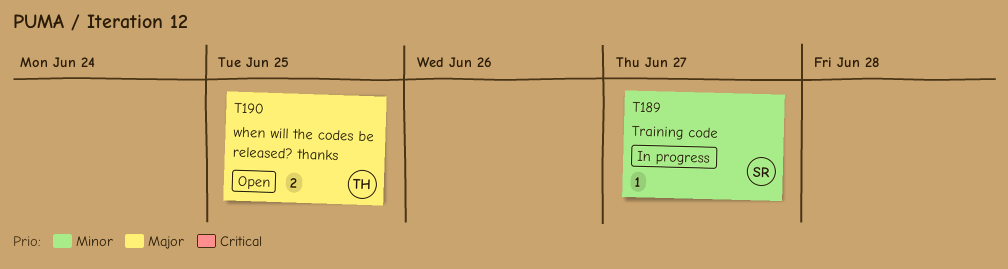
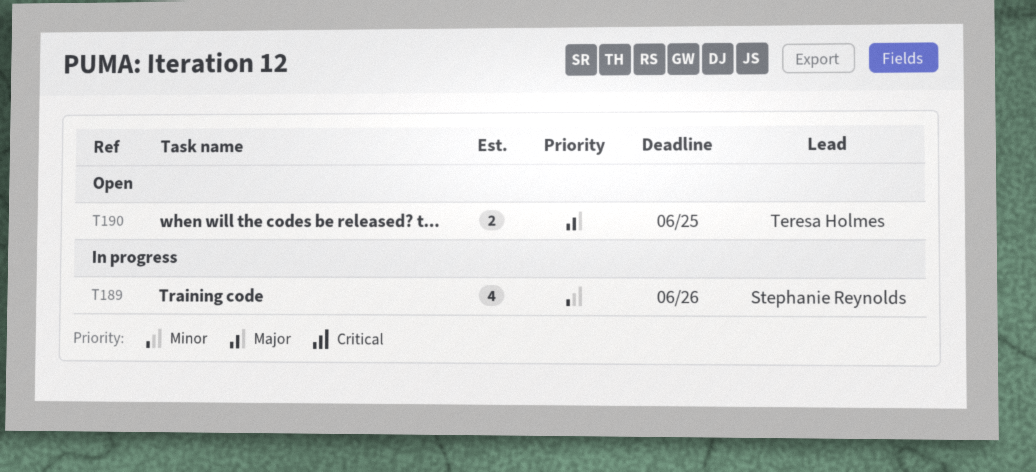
T189, estimate: 1 -> 4
T189, due: Jun 27 -> Jun 26

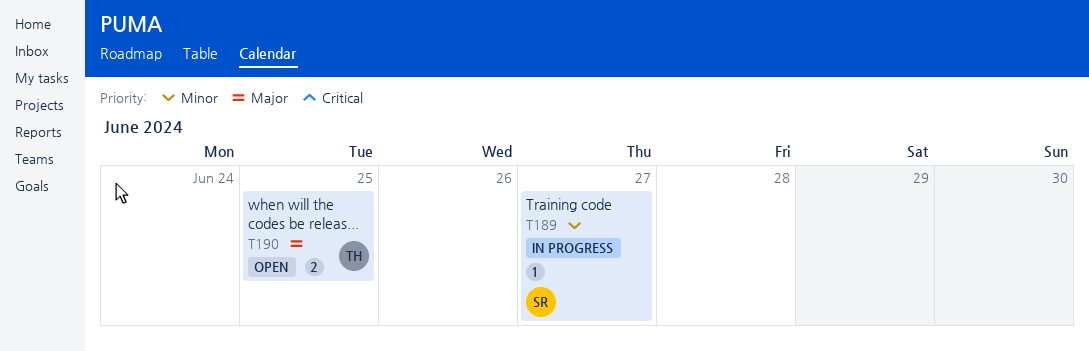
T189, estimate: 4 -> 1
T189, due: Jun 26 -> Jun 27

